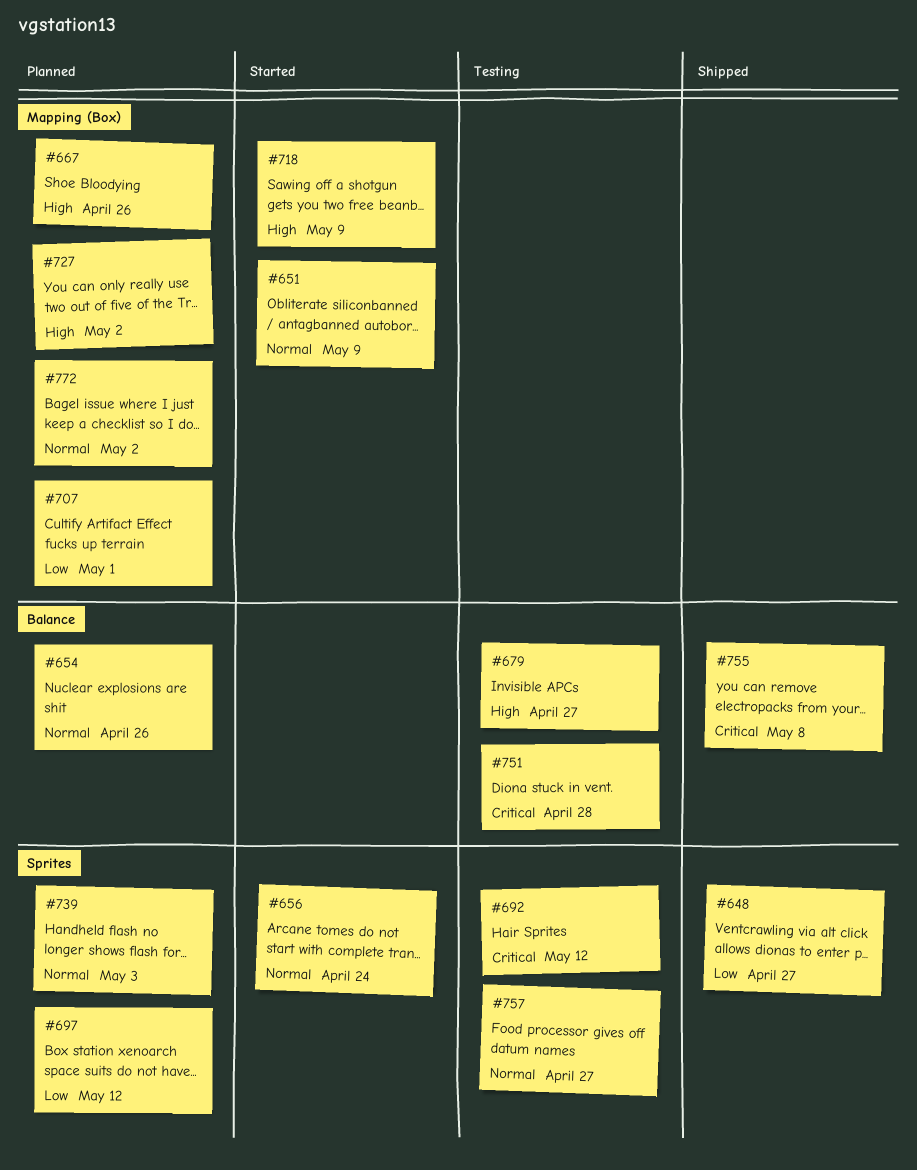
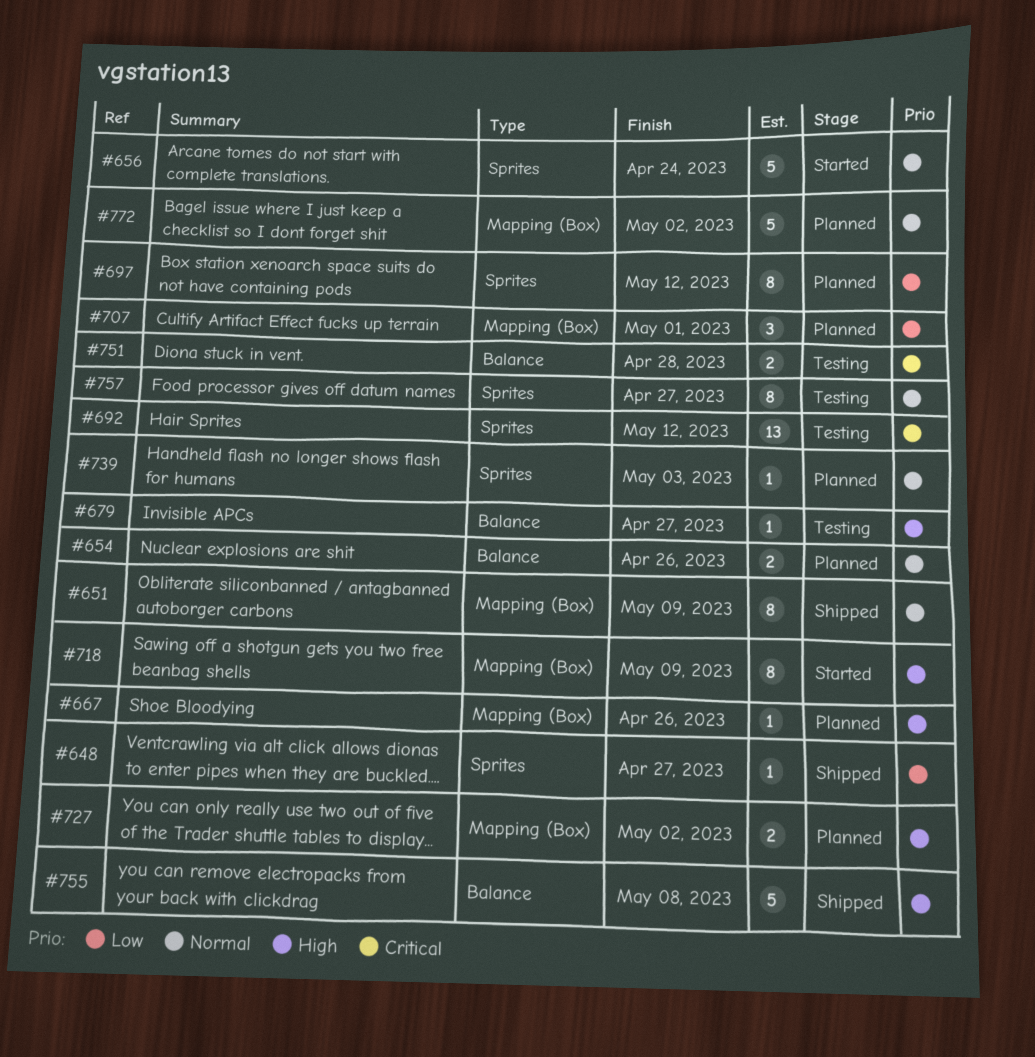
#651, status: Started -> Shipped
#755, priority: Critical -> High

